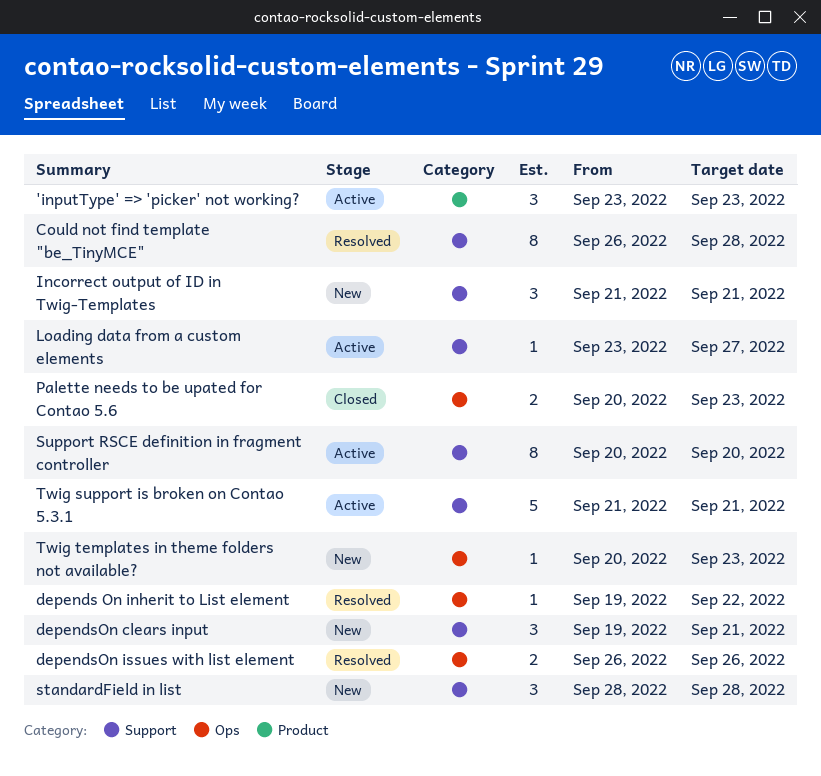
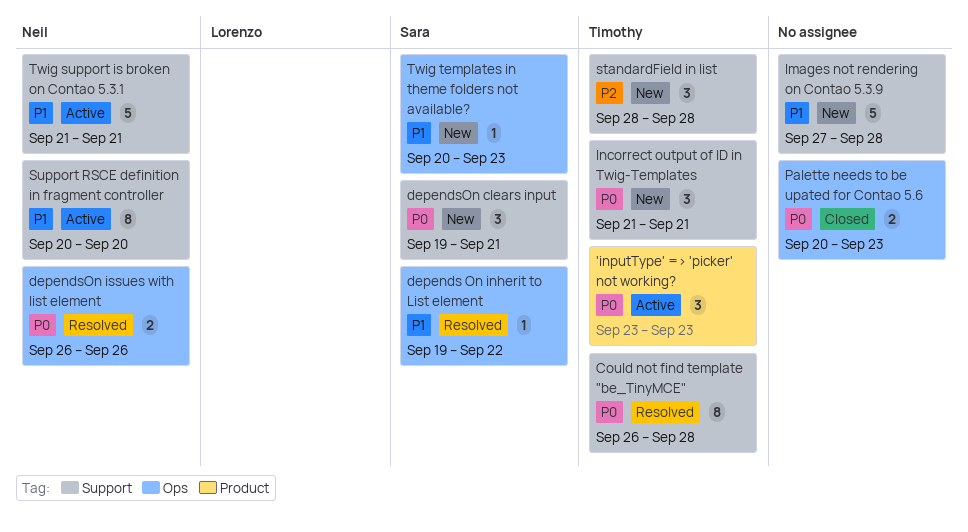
Images not rendering on Contao 5.3.9: none -> present
Loading data from a custom elements: present -> none

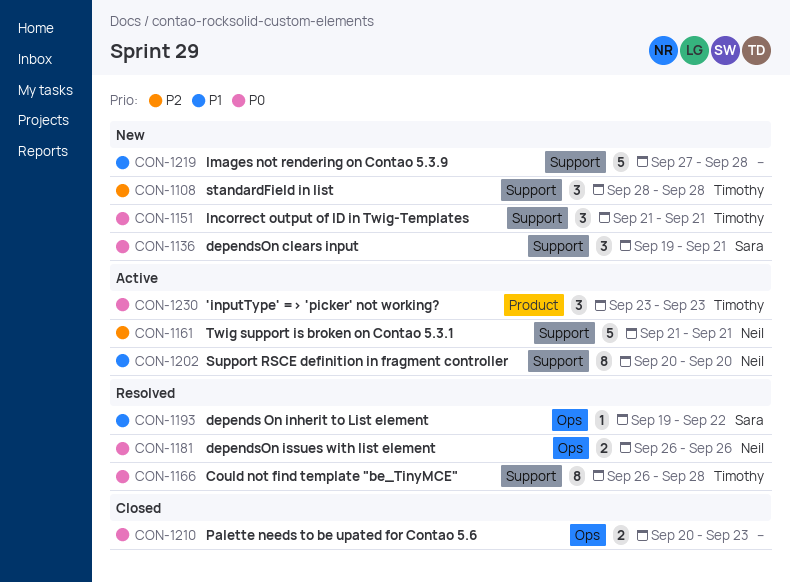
Twig support is broken on Contao 5.3.1, priority: P1 -> P2
Twig templates in theme folders not available?: present -> none

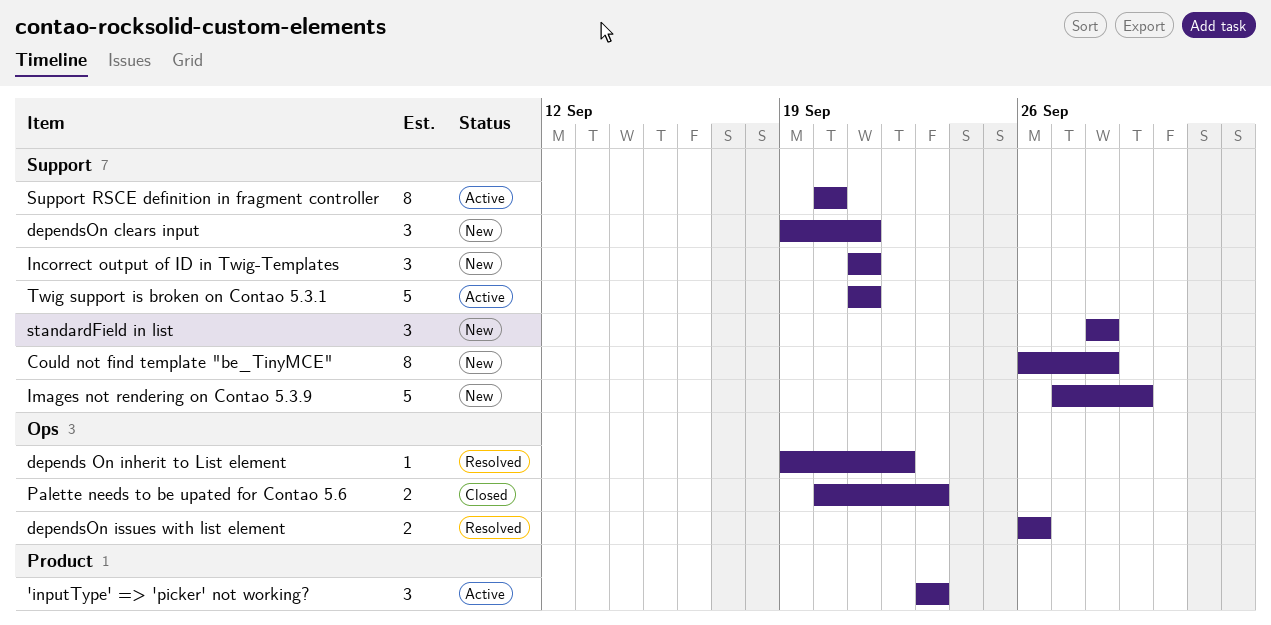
Could not find template "be_TinyMCE", status: Resolved -> New
Images not rendering on Contao 5.3.9, due: Sep 28 -> Sep 29

